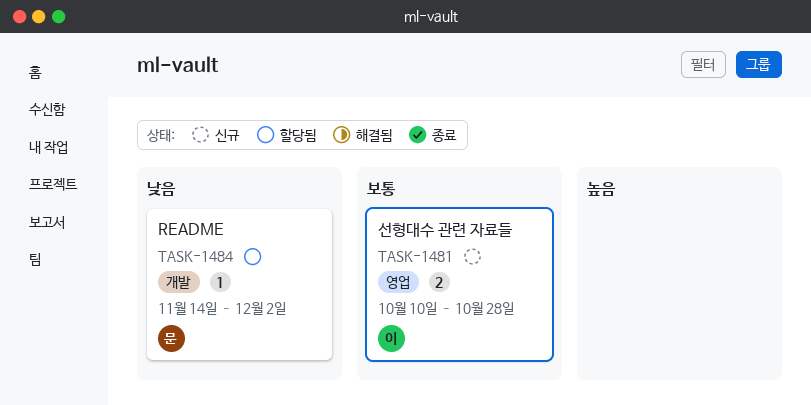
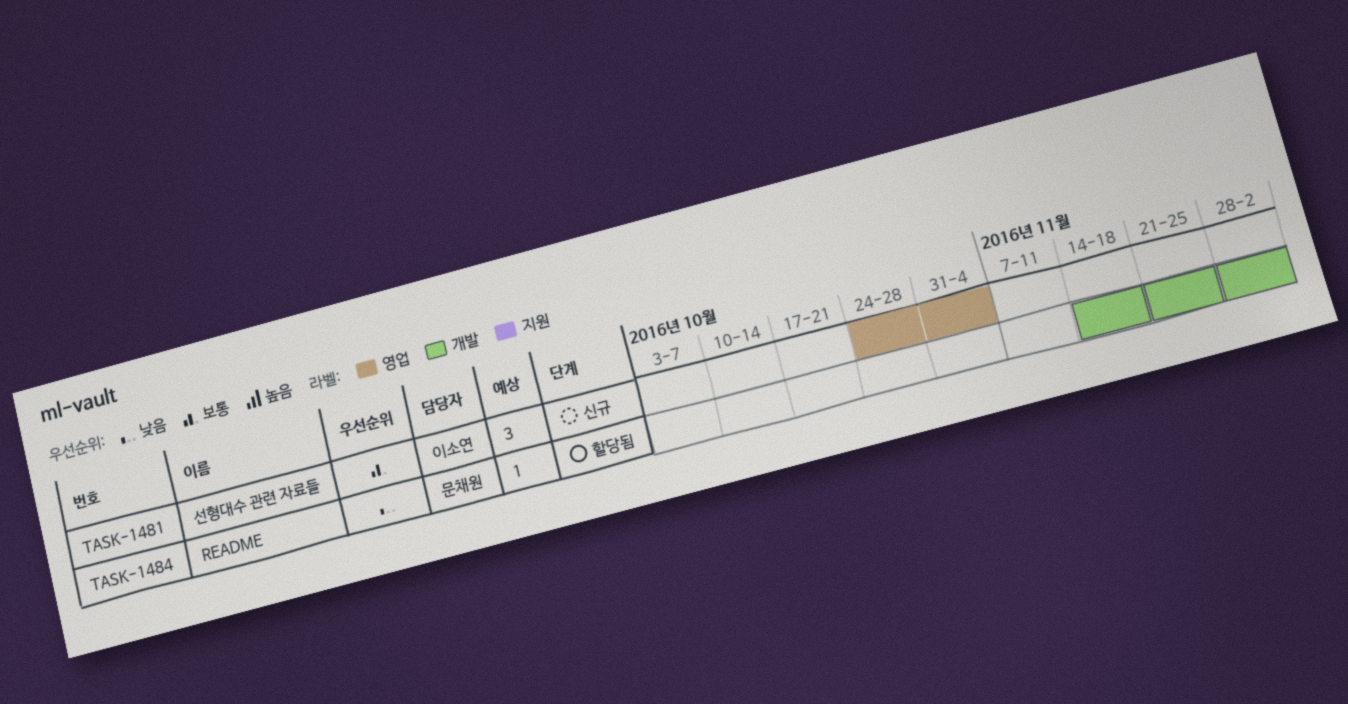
TASK-1481, estimate: 2 -> 3
TASK-1481, start: Oct 10 -> Oct 24
TASK-1481, due: Oct 28 -> Nov 4

